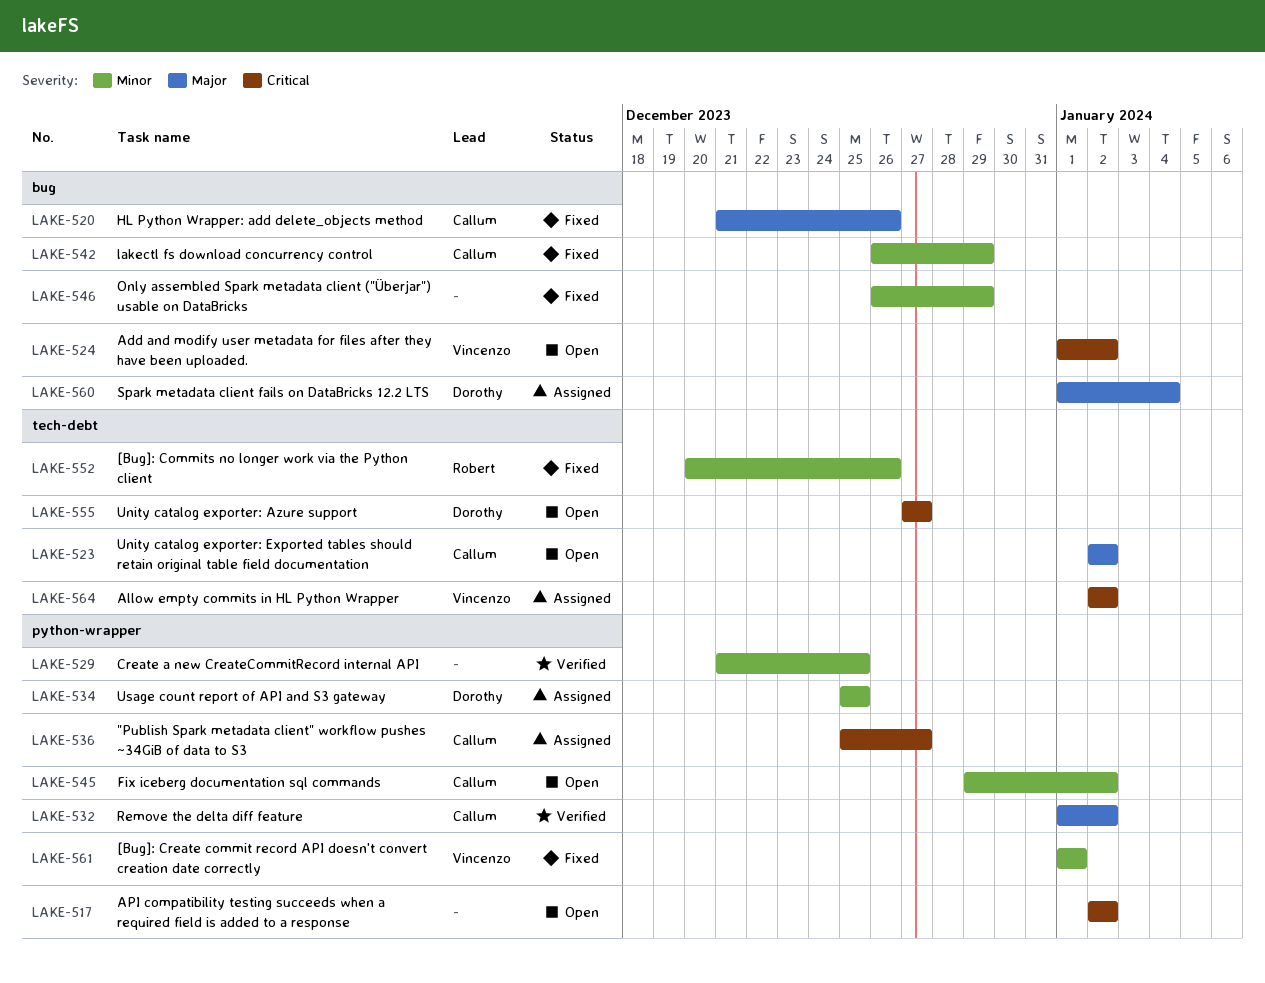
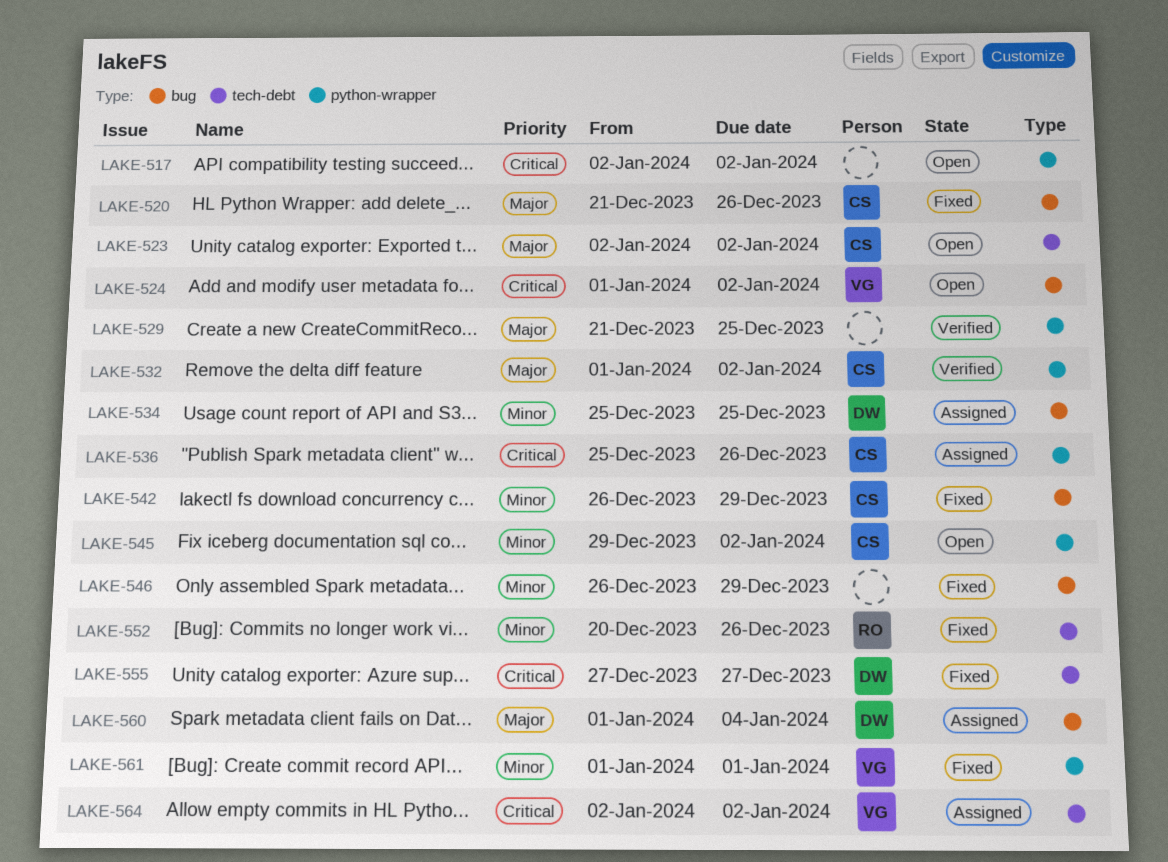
LAKE-529, priority: Minor -> Major
LAKE-534, label: python-wrapper -> bug
LAKE-536, due: Dec 27 -> Dec 26
LAKE-555, status: Open -> Fixed

